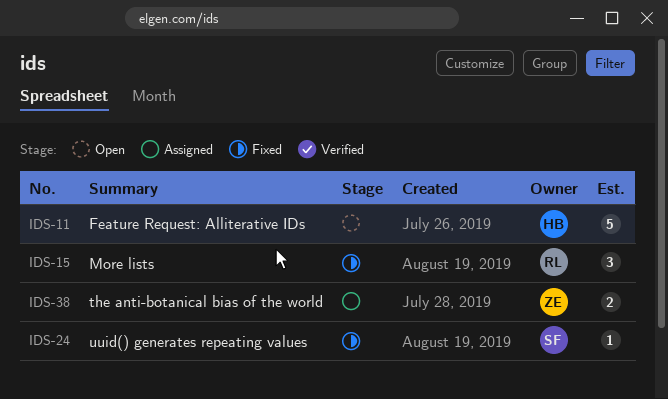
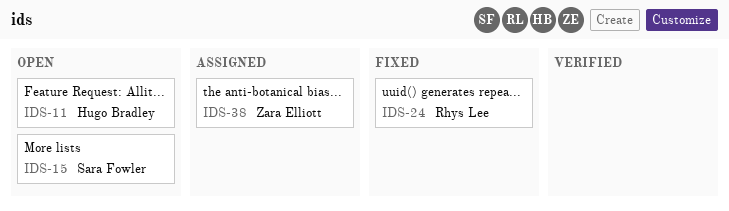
IDS-15, status: Fixed -> Open
IDS-15, owner: Rhys Lee -> Sara Fowler
IDS-24, owner: Sara Fowler -> Rhys Lee

